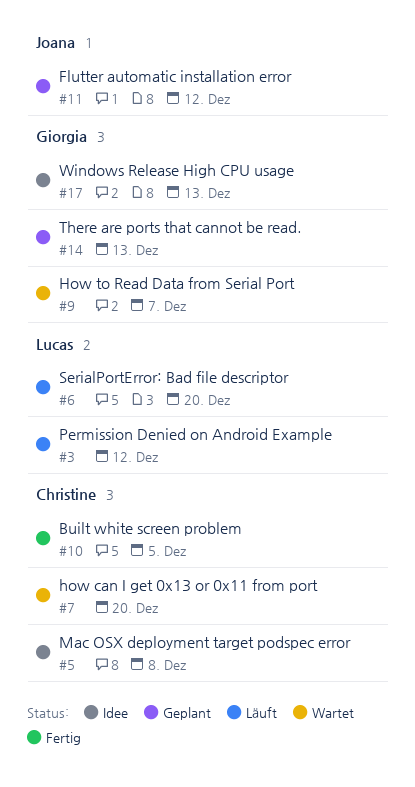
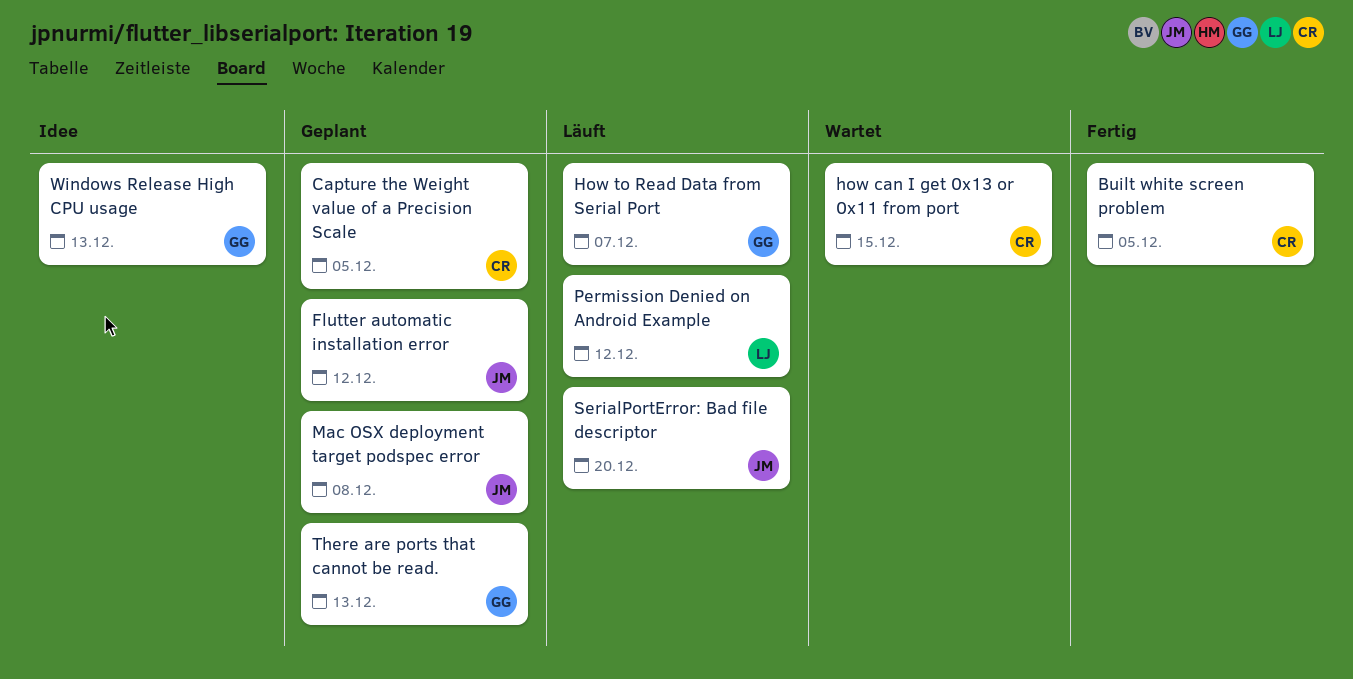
Capture the Weight value of a Precision Scale: none -> present
how can I get 0x13 or 0x11 from port, due: Dec 20 -> Dec 15
How to Read Data from Serial Port, status: Wartet -> Läuft
Mac OSX deployment target podspec error, status: Idee -> Geplant
Mac OSX deployment target podspec error, owner: Christine -> Joana
SerialPortError: Bad file descriptor, owner: Lucas -> Joana

